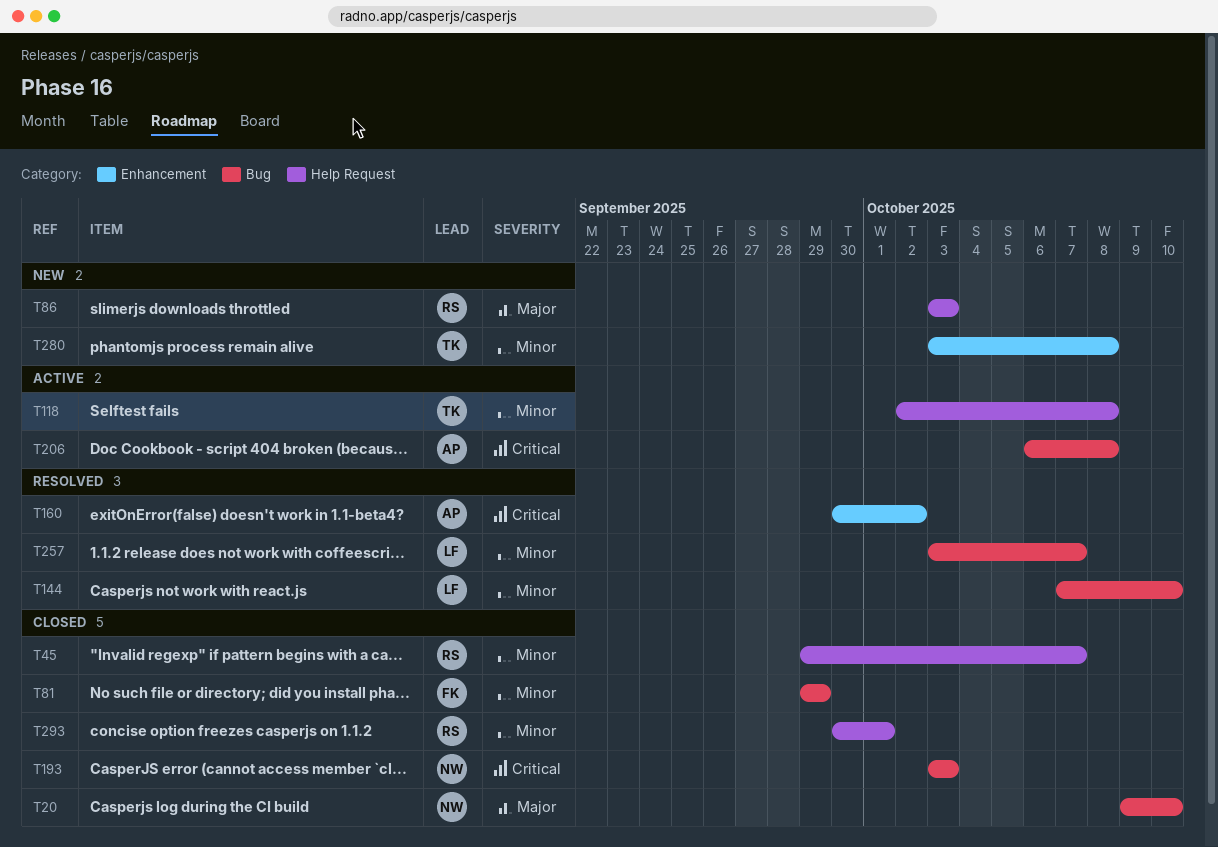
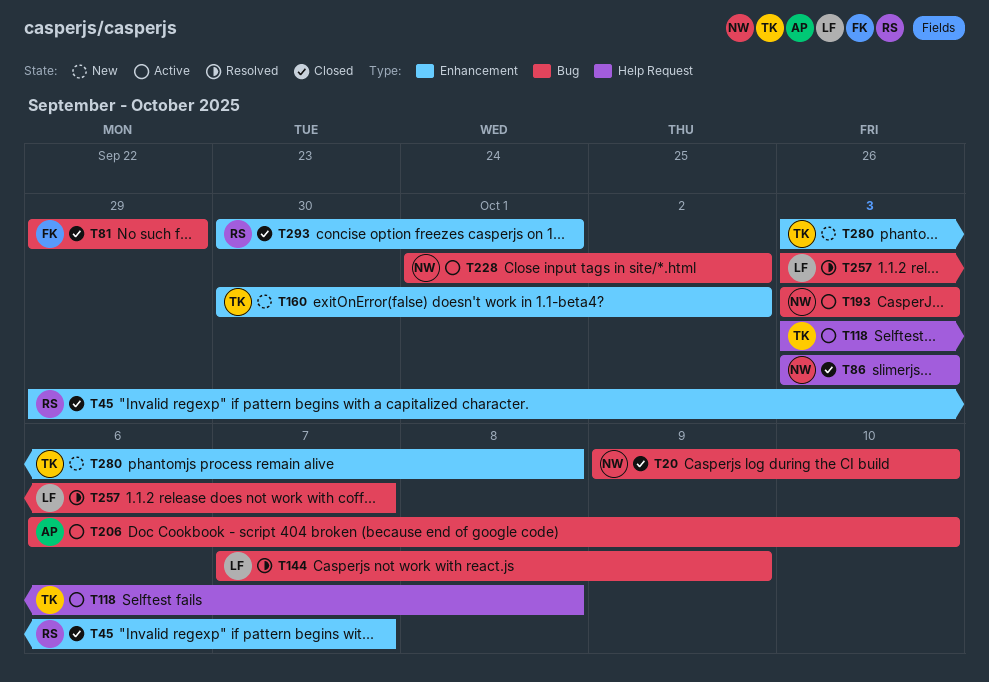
T45, label: Help Request -> Enhancement
T86, status: New -> Closed
T86, owner: RS -> NW
T118, start: Oct 2 -> Oct 3
T144, due: Oct 10 -> Oct 9
T160, status: Resolved -> New
T160, owner: AP -> TK
T193, status: Closed -> Active
T206, due: Oct 8 -> Oct 10
T228: none -> present
T293, label: Help Request -> Enhancement

